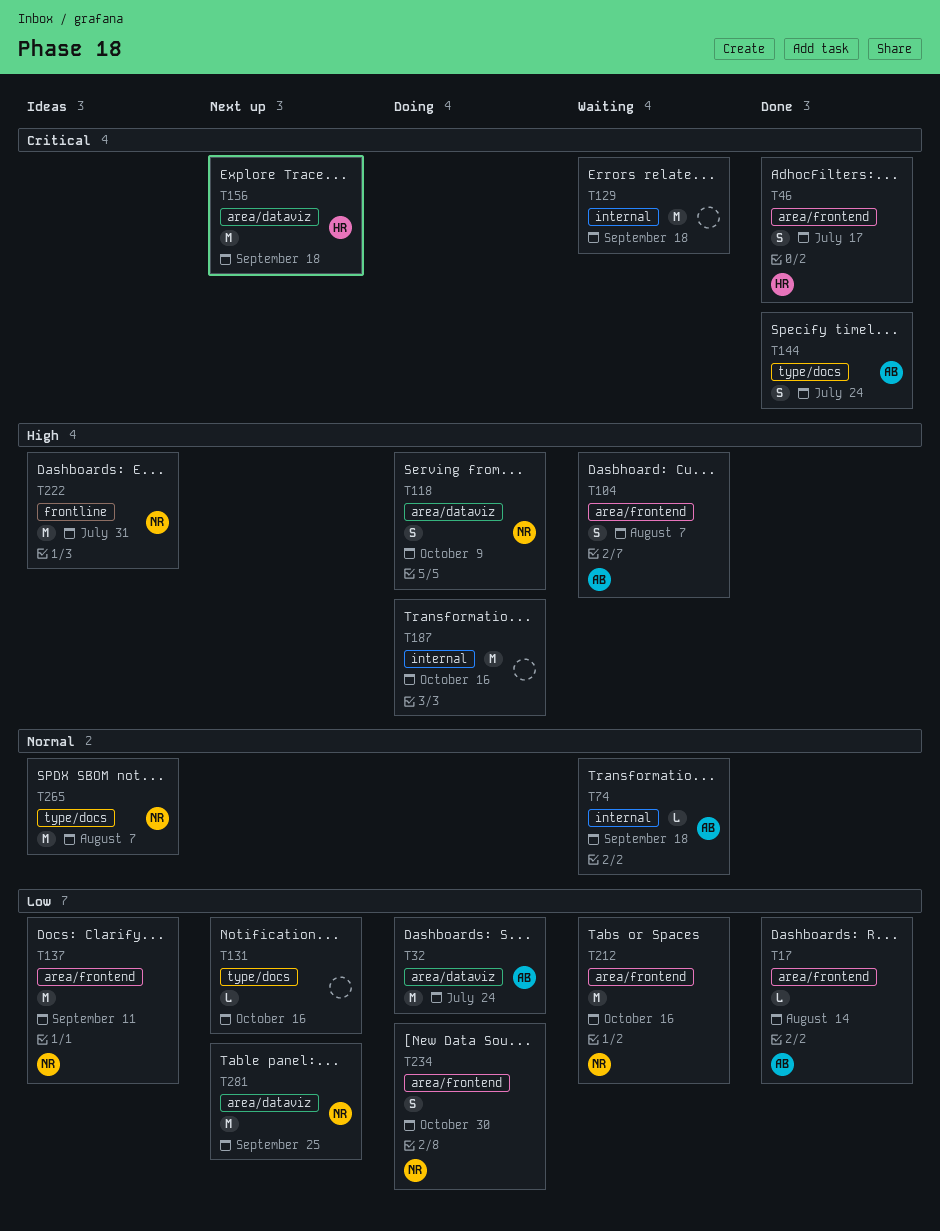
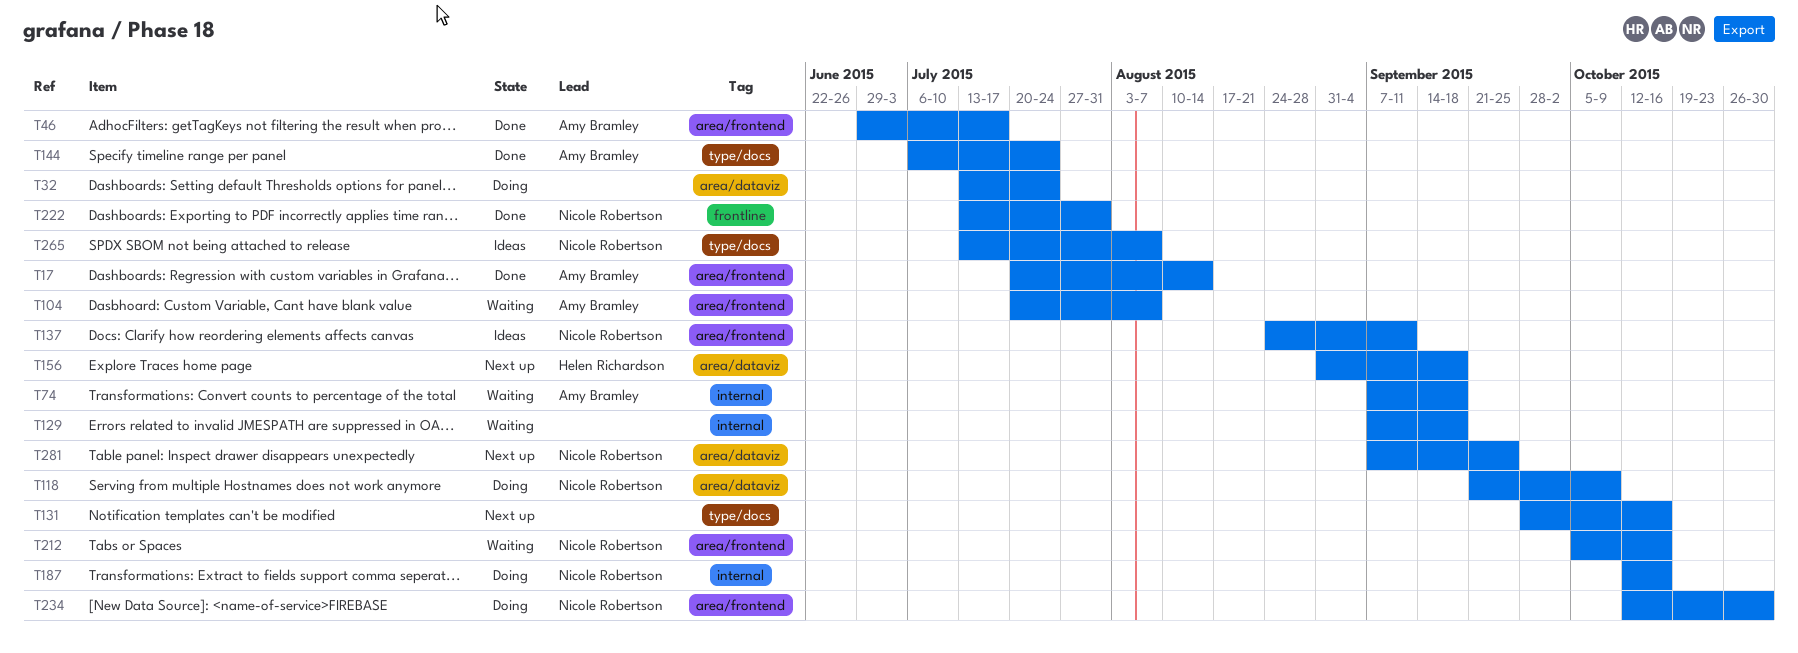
T32, owner: Amy Bramley -> none
T46, owner: Helen Richardson -> Amy Bramley
T187, owner: none -> Nicole Robertson
T222, status: Ideas -> Done

